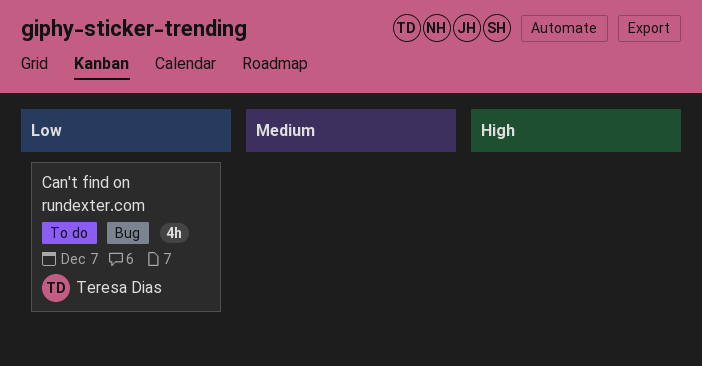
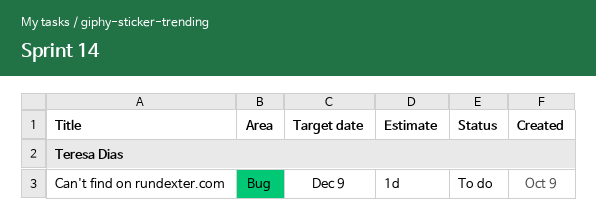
Can't find on rundexter.com, estimate: 4h -> 1d
Can't find on rundexter.com, due: Dec 7 -> Dec 9

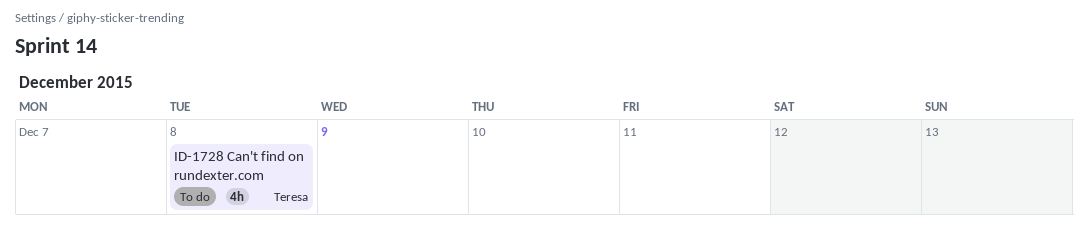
Can't find on rundexter.com, estimate: 1d -> 4h
Can't find on rundexter.com, due: Dec 9 -> Dec 8

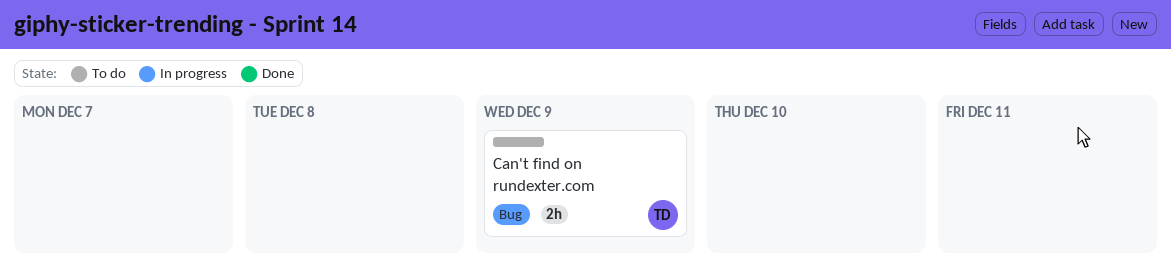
Can't find on rundexter.com, estimate: 4h -> 2h
Can't find on rundexter.com, due: Dec 8 -> Dec 9

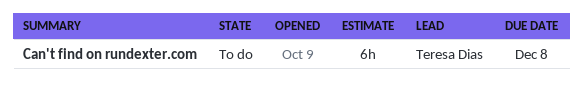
Can't find on rundexter.com, estimate: 2h -> 6h
Can't find on rundexter.com, due: Dec 9 -> Dec 8

